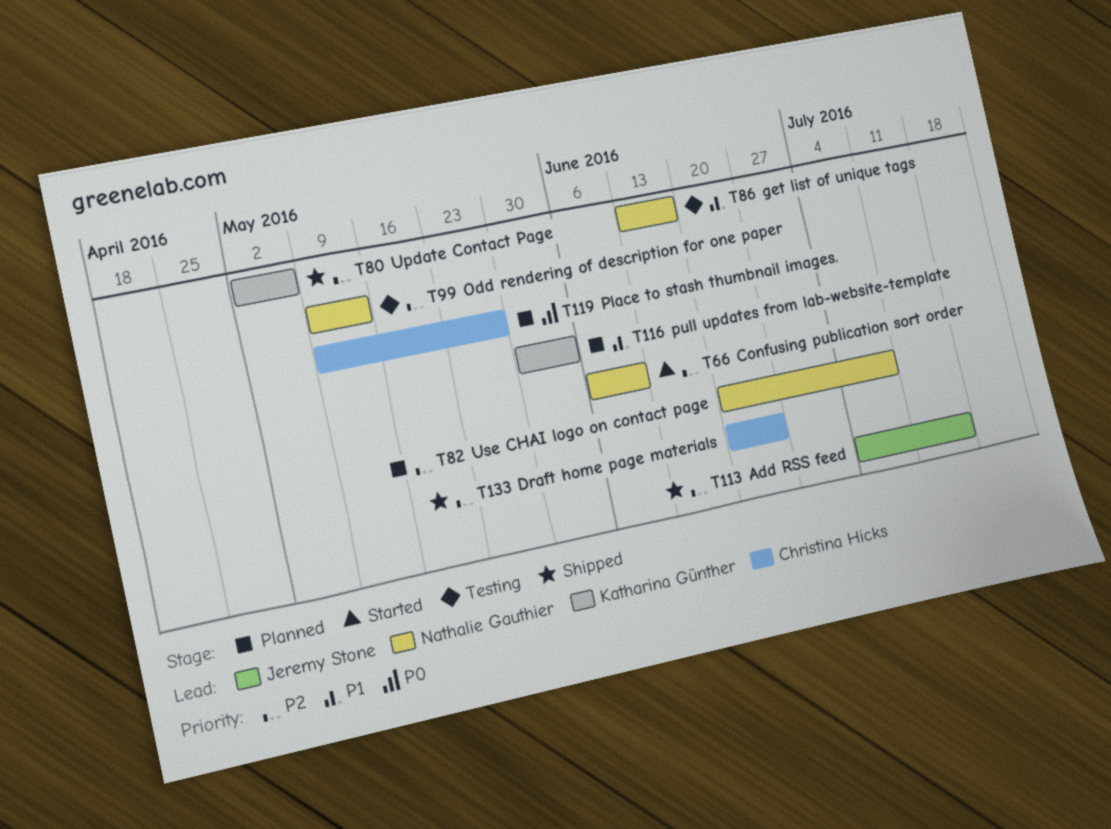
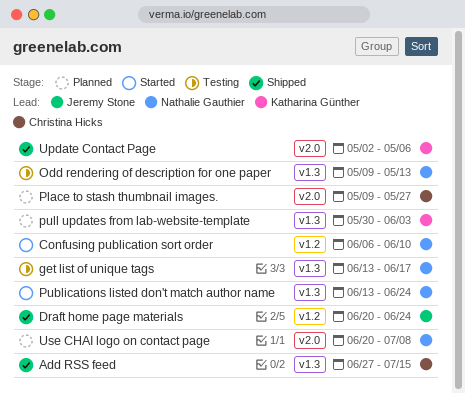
Add RSS feed, owner: Jeremy Stone -> Christina Hicks
Add RSS feed, start: Jul 4 -> Jun 27
Draft home page materials, owner: Christina Hicks -> Jeremy Stone
Publications listed don't match author name: none -> present

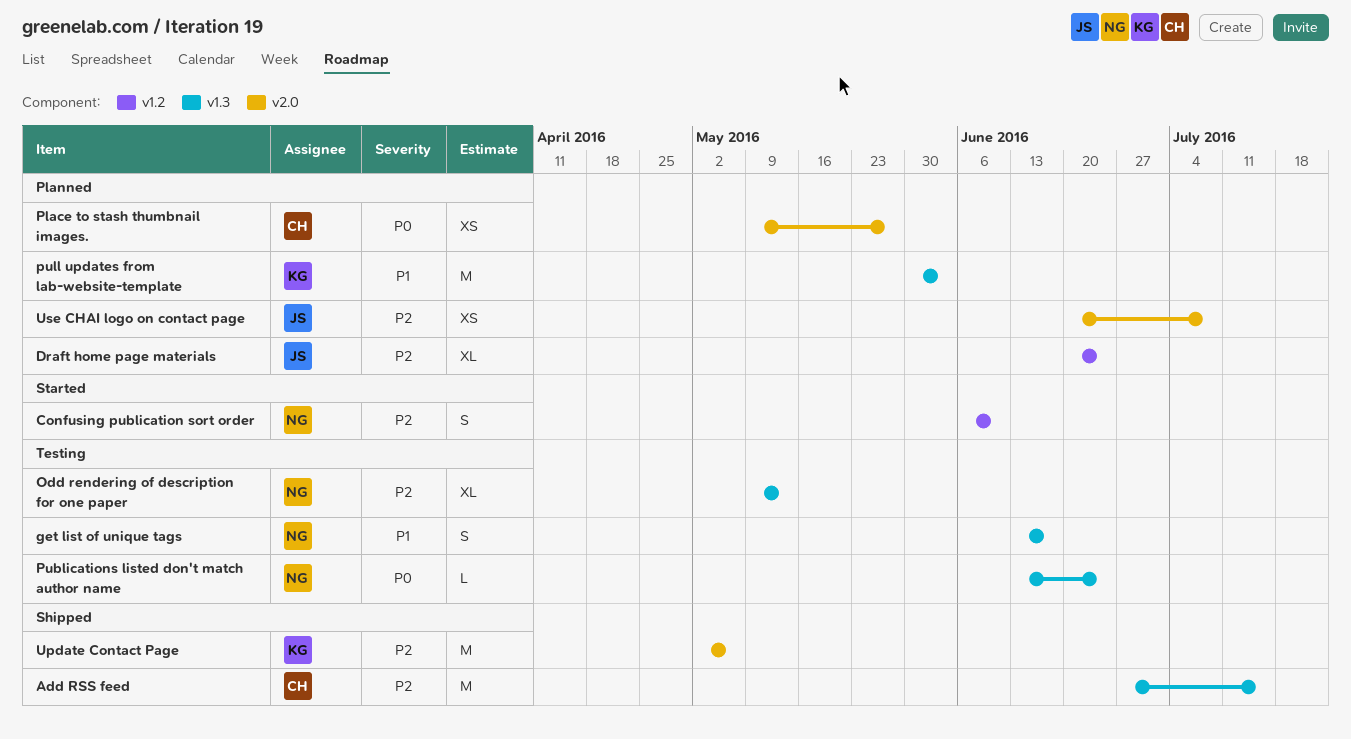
Draft home page materials, status: Shipped -> Planned
Publications listed don't match author name, status: Started -> Testing
Use CHAI logo on contact page, owner: Nathalie Gauthier -> Jeremy Stone

